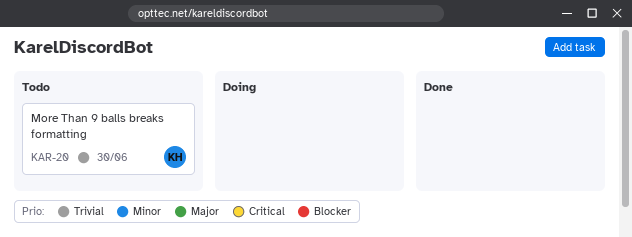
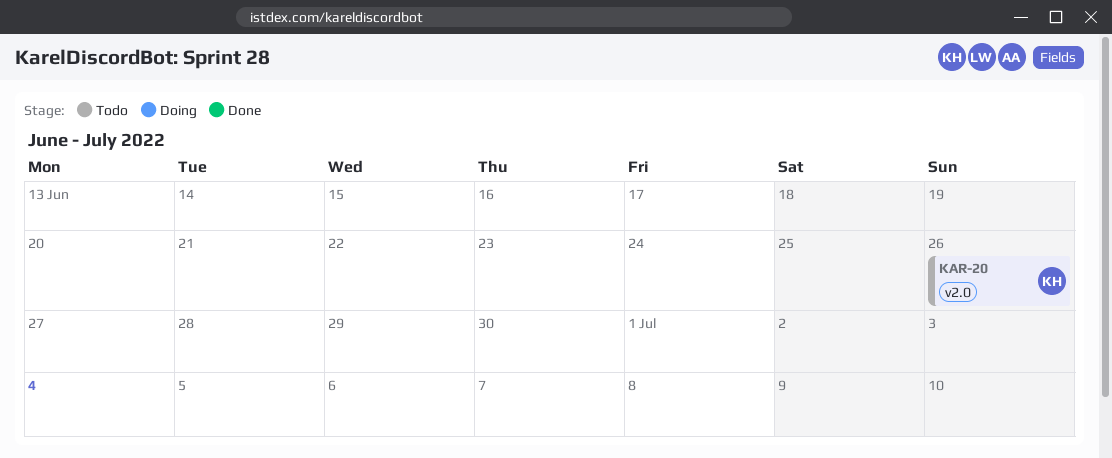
KAR-20, due: Jun 30 -> Jun 26

